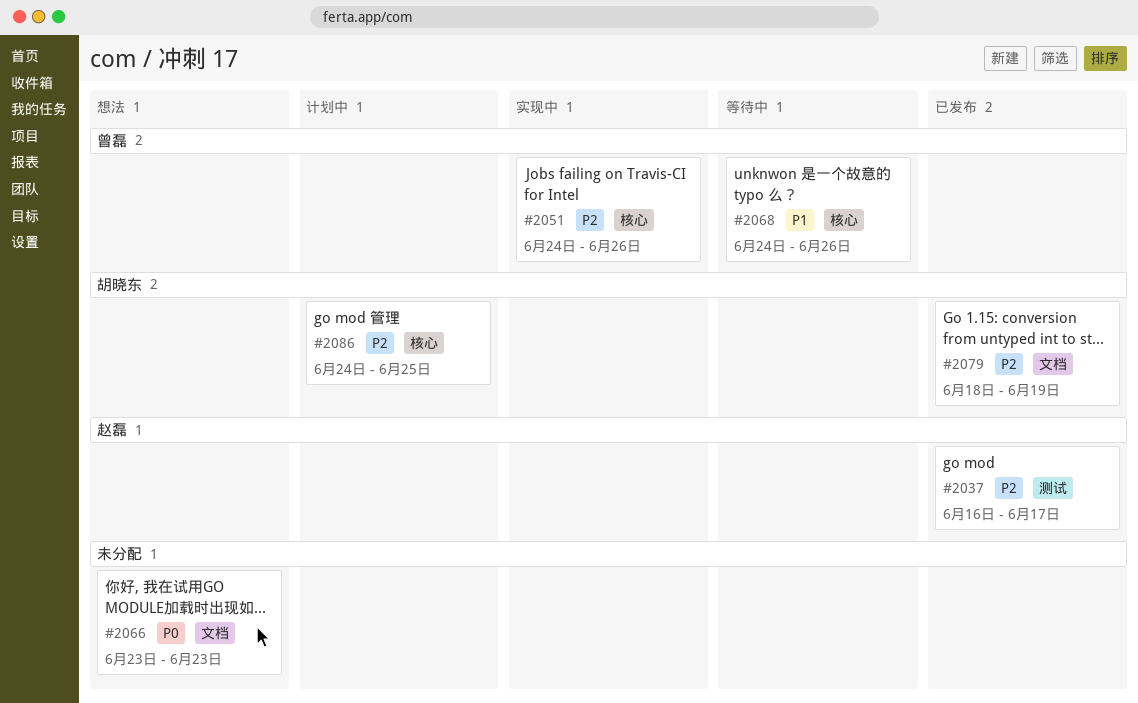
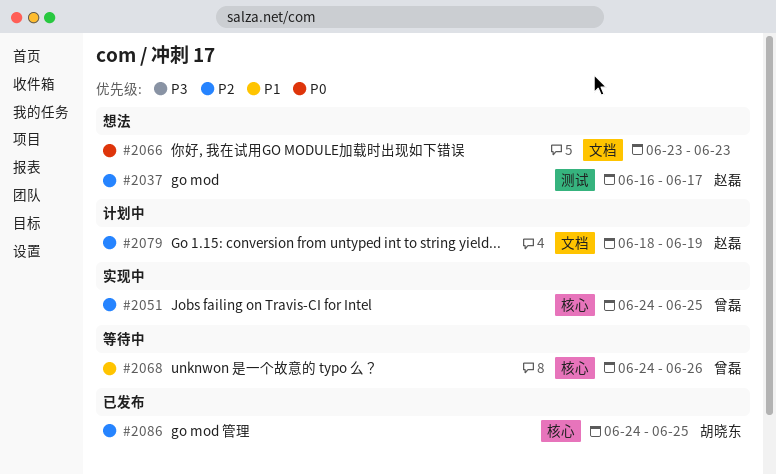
#2037, status: 已发布 -> 想法
#2051, due: Jun 26 -> Jun 25
#2079, status: 已发布 -> 计划中
#2079, owner: 胡晓东 -> 赵磊
#2086, status: 计划中 -> 已发布

